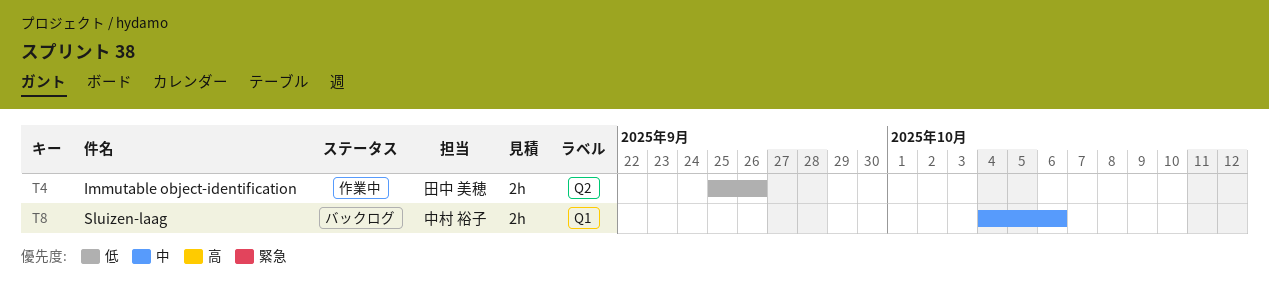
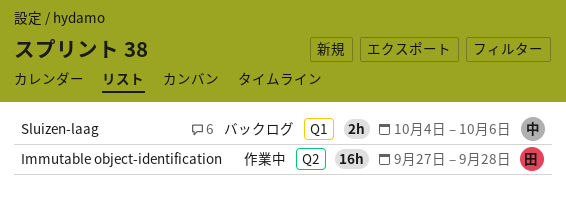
Immutable object-identification, estimate: 2h -> 16h
Immutable object-identification, start: Sep 25 -> Sep 27
Immutable object-identification, due: Sep 26 -> Sep 28

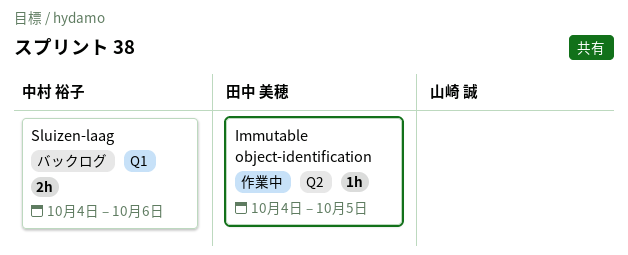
Immutable object-identification, estimate: 16h -> 1h
Immutable object-identification, start: Sep 27 -> Oct 4
Immutable object-identification, due: Sep 28 -> Oct 5

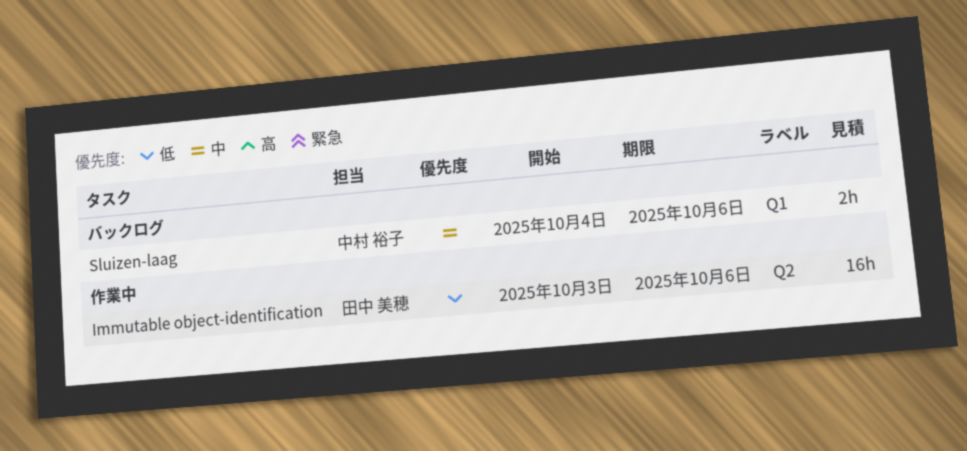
Immutable object-identification, estimate: 1h -> 16h
Immutable object-identification, start: Oct 4 -> Oct 3
Immutable object-identification, due: Oct 5 -> Oct 6

